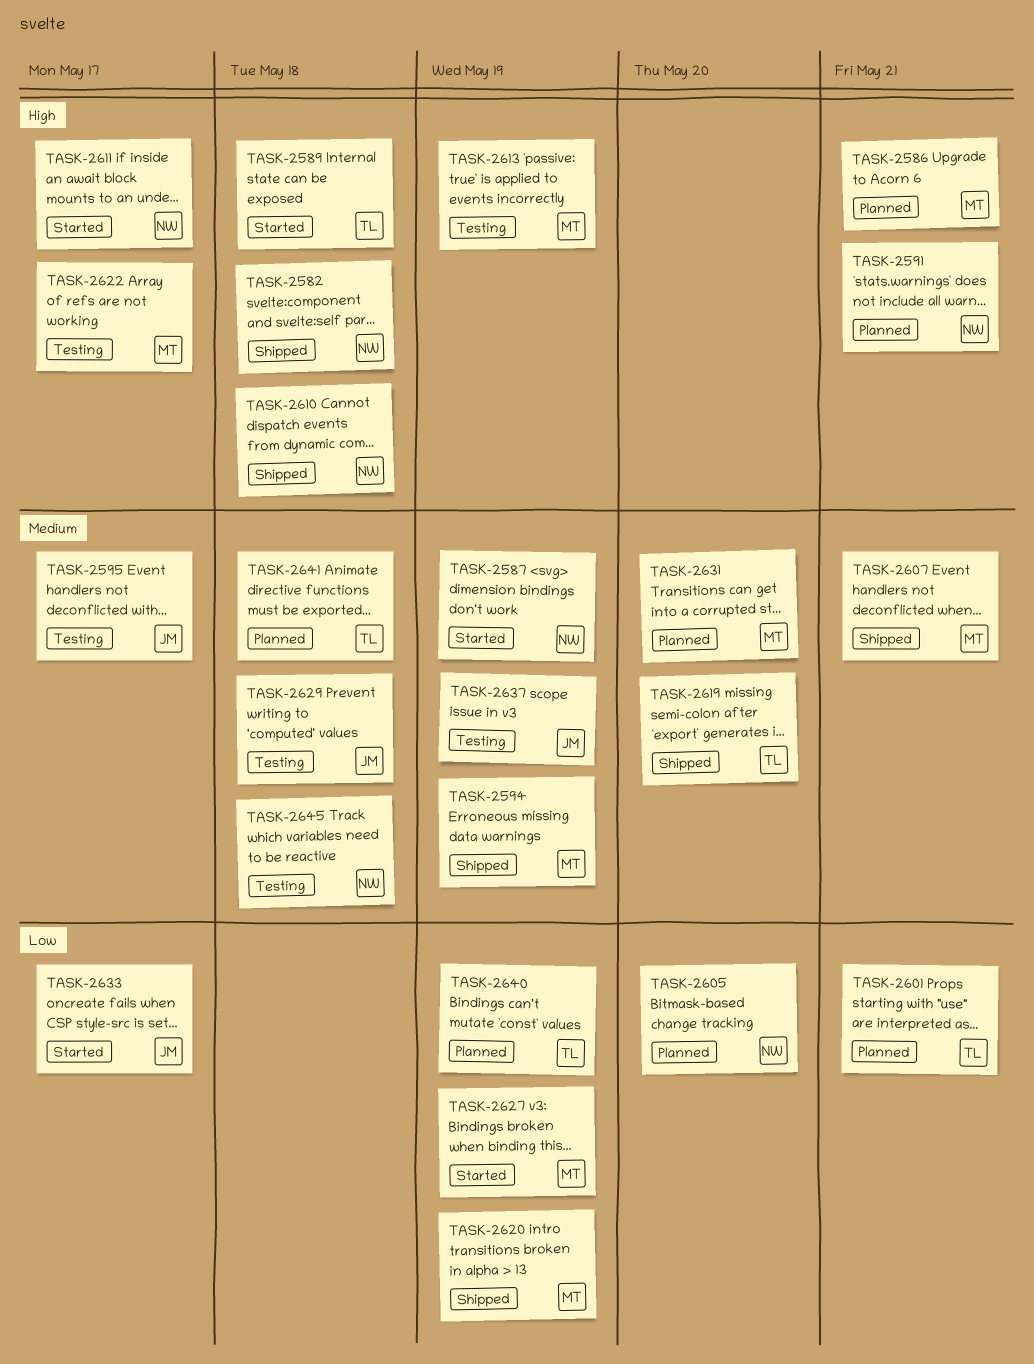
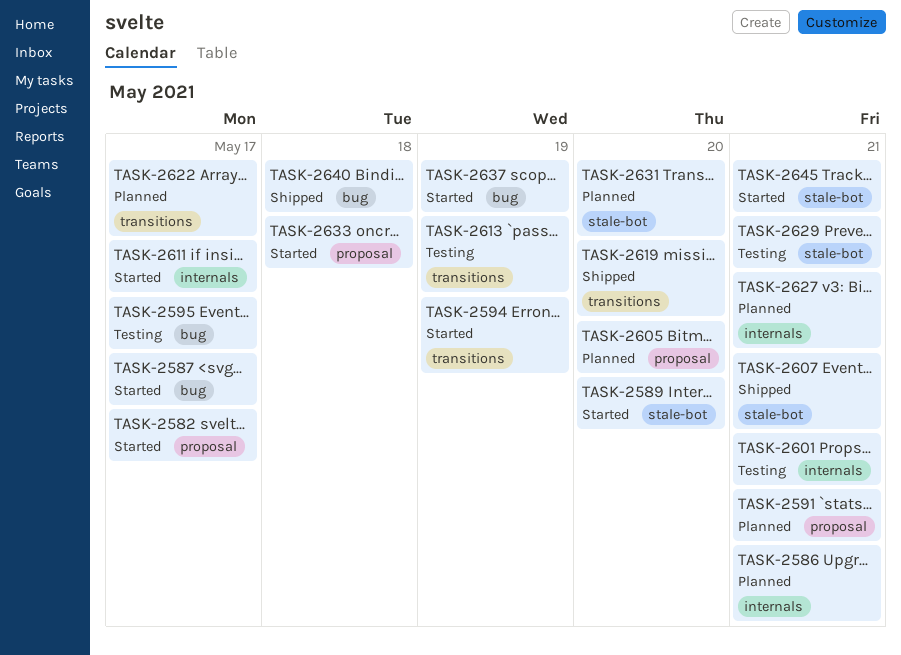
TASK-2582, status: Shipped -> Started
TASK-2582, due: May 18 -> May 17
TASK-2587, due: May 19 -> May 17
TASK-2589, due: May 18 -> May 20
TASK-2594, status: Shipped -> Started
TASK-2601, status: Planned -> Testing
TASK-2610: present -> none
TASK-2620: present -> none
TASK-2622, status: Testing -> Planned
TASK-2627, status: Started -> Planned
TASK-2627, due: May 19 -> May 21
TASK-2629, due: May 18 -> May 21
TASK-2633, due: May 17 -> May 18
TASK-2637, status: Testing -> Started
TASK-2640, status: Planned -> Shipped
TASK-2640, due: May 19 -> May 18
TASK-2641: present -> none
TASK-2645, status: Testing -> Started
TASK-2645, due: May 18 -> May 21

